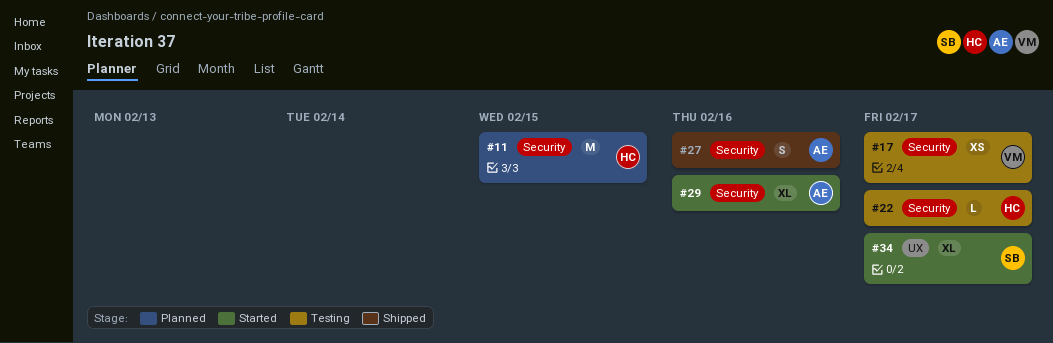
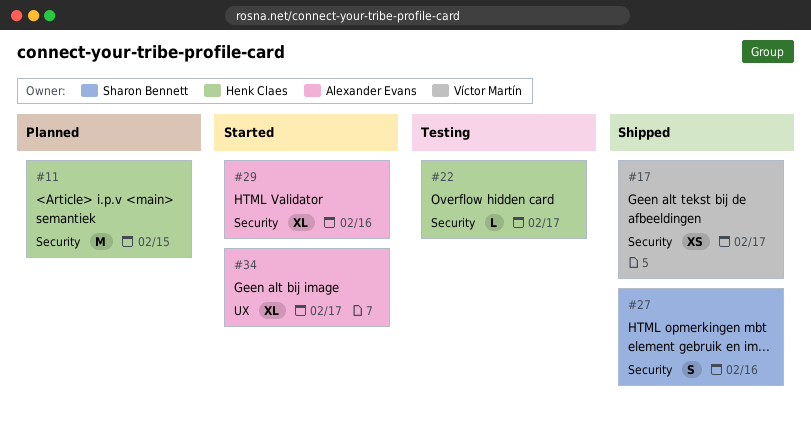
#17, status: Testing -> Shipped
#27, owner: Alexander Evans -> Sharon Bennett
#34, owner: Sharon Bennett -> Alexander Evans

